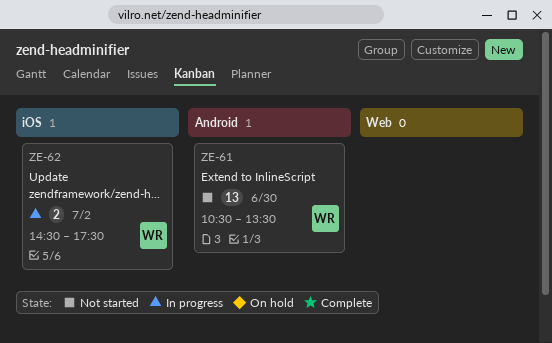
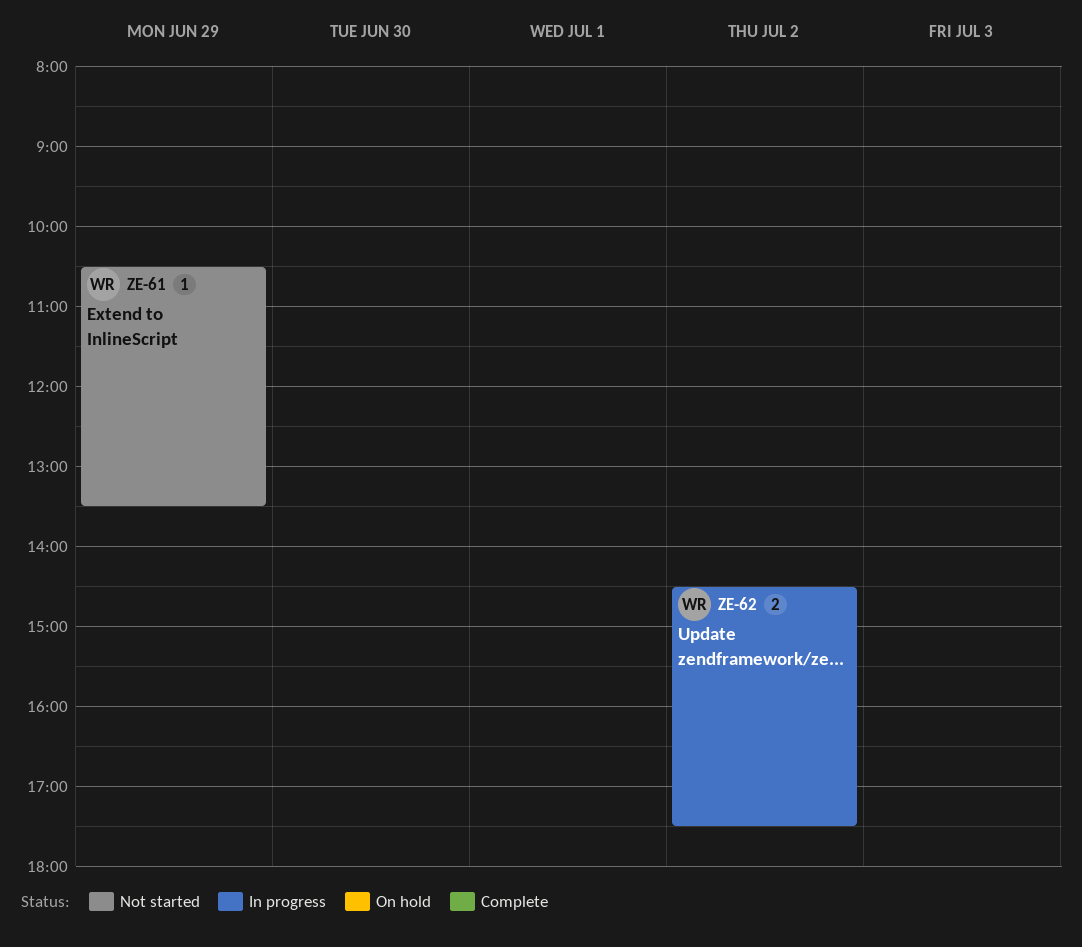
ZE-61, estimate: 13 -> 1
ZE-61, day: Jun 30 -> Jun 29

